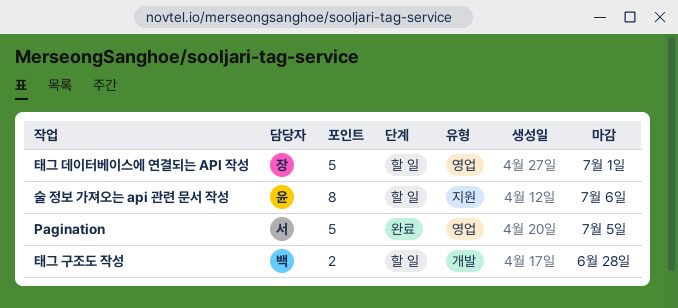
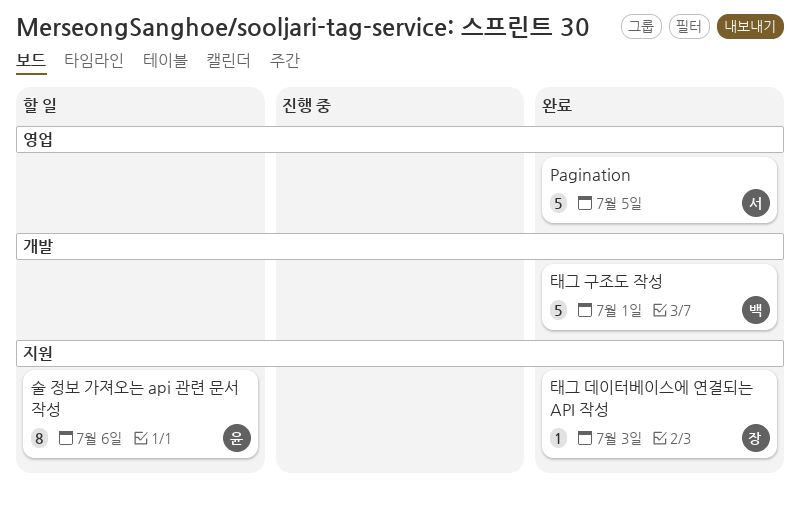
태그 구조도 작성, status: 할 일 -> 완료
태그 구조도 작성, estimate: 2 -> 5
태그 구조도 작성, due: Jun 28 -> Jul 1
태그 데이터베이스에 연결되는 API 작성, status: 할 일 -> 완료
태그 데이터베이스에 연결되는 API 작성, label: 영업 -> 지원
태그 데이터베이스에 연결되는 API 작성, estimate: 5 -> 1
태그 데이터베이스에 연결되는 API 작성, due: Jul 1 -> Jul 3

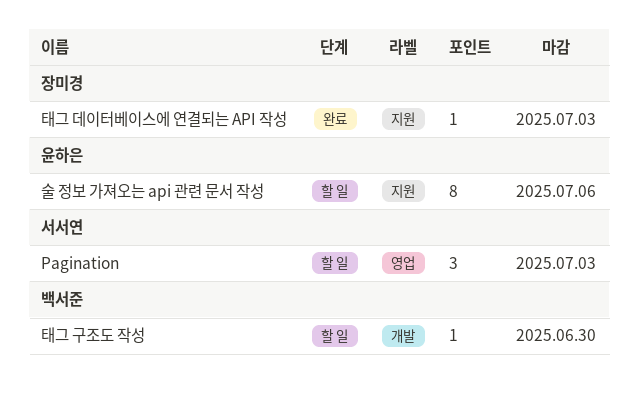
Pagination, status: 완료 -> 할 일
Pagination, estimate: 5 -> 3
Pagination, due: Jul 5 -> Jul 3
태그 구조도 작성, status: 완료 -> 할 일
태그 구조도 작성, estimate: 5 -> 1
태그 구조도 작성, due: Jul 1 -> Jun 30

